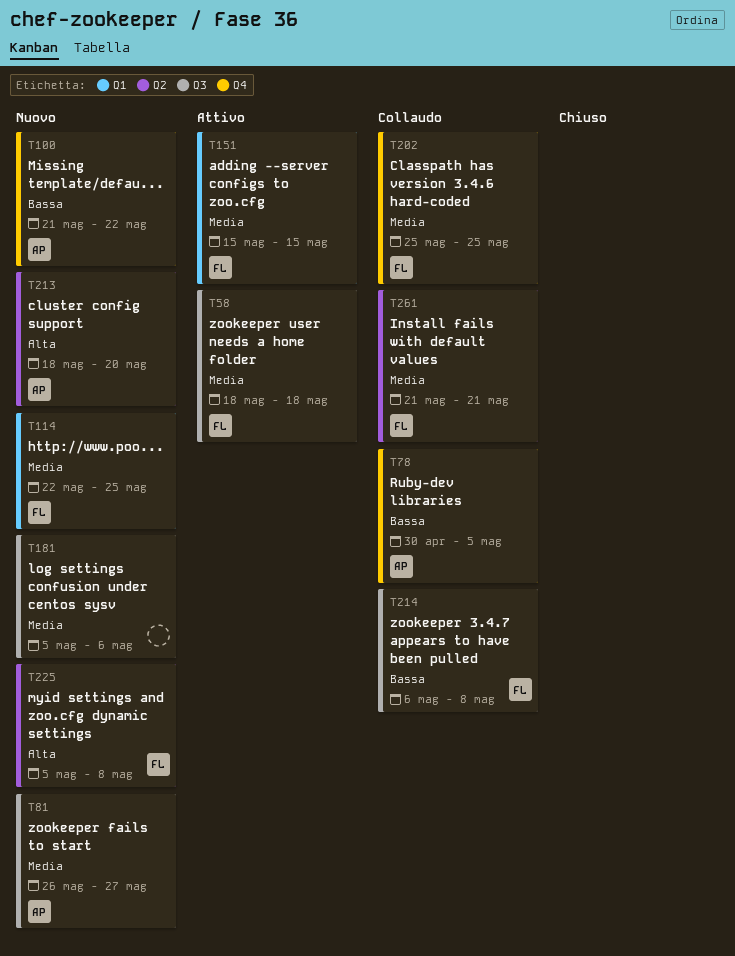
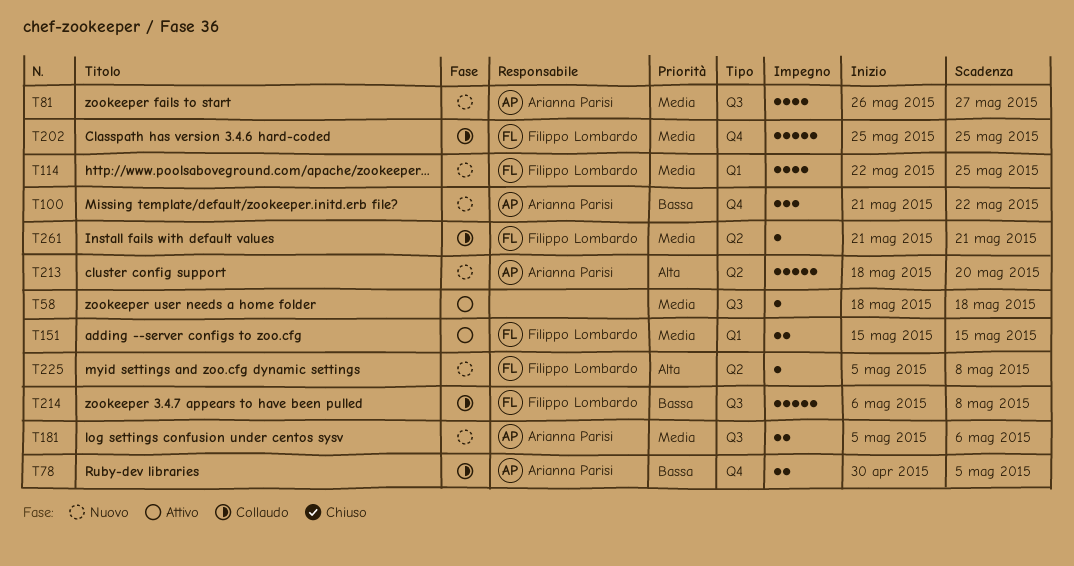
T58, owner: Filippo Lombardo -> none
T181, owner: none -> Arianna Parisi

